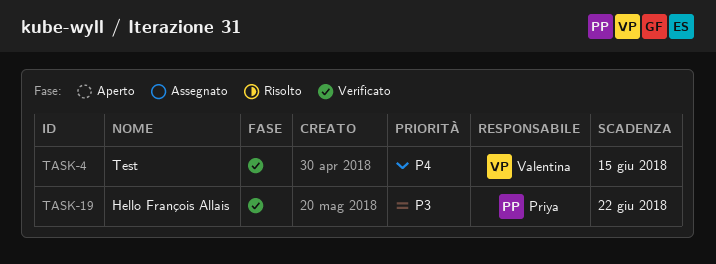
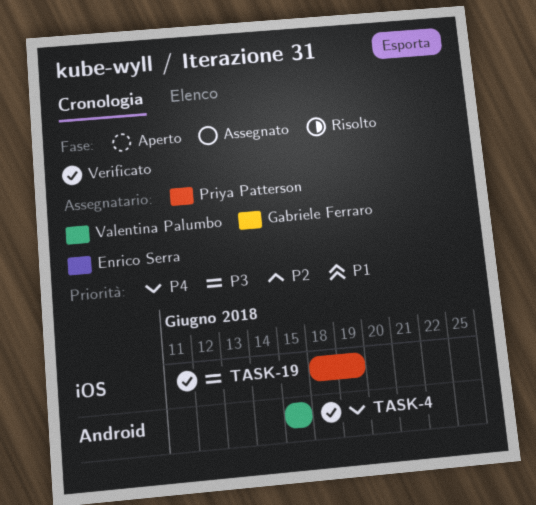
TASK-19, due: Jun 22 -> Jun 19

